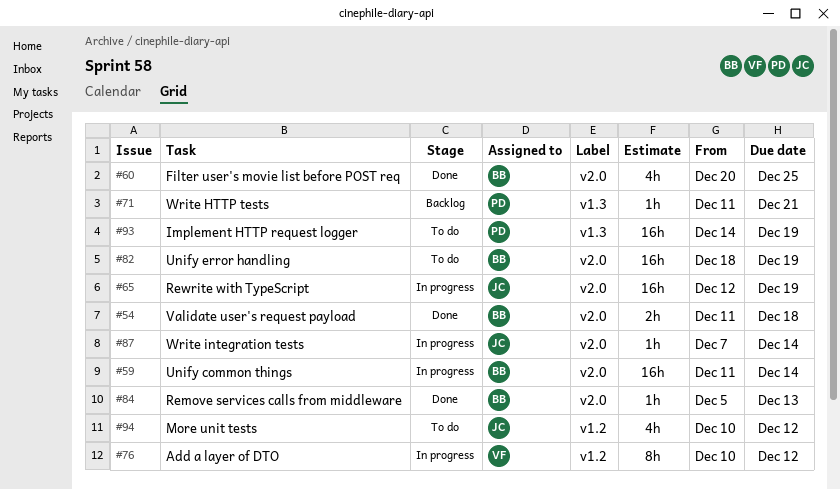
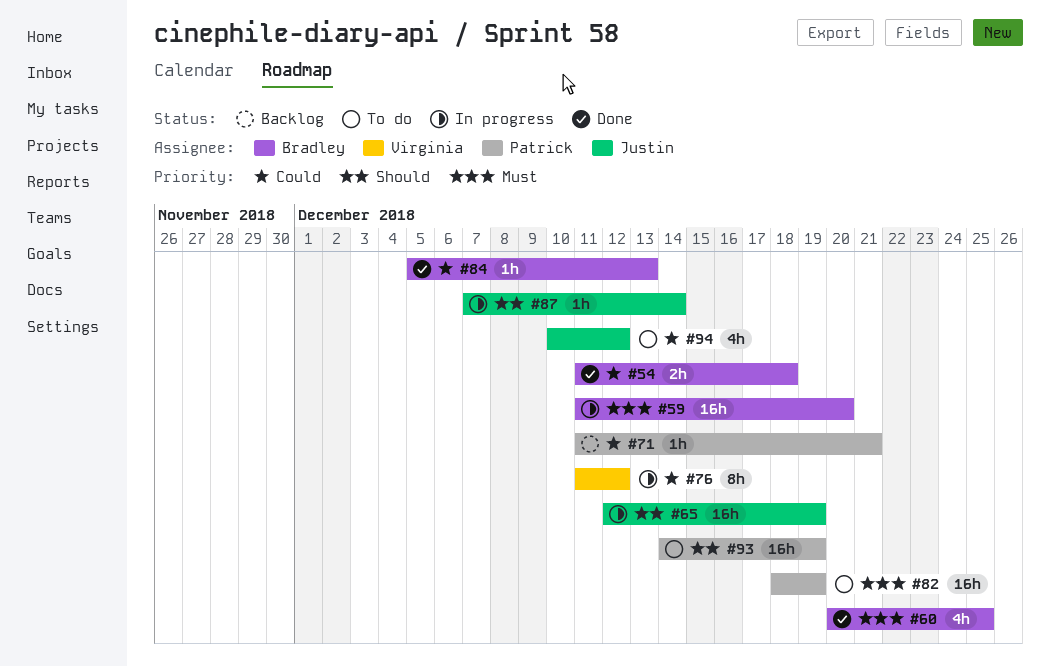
#59, due: Dec 14 -> Dec 20
#76, start: Dec 10 -> Dec 11
#82, owner: Bradley -> Patrick

